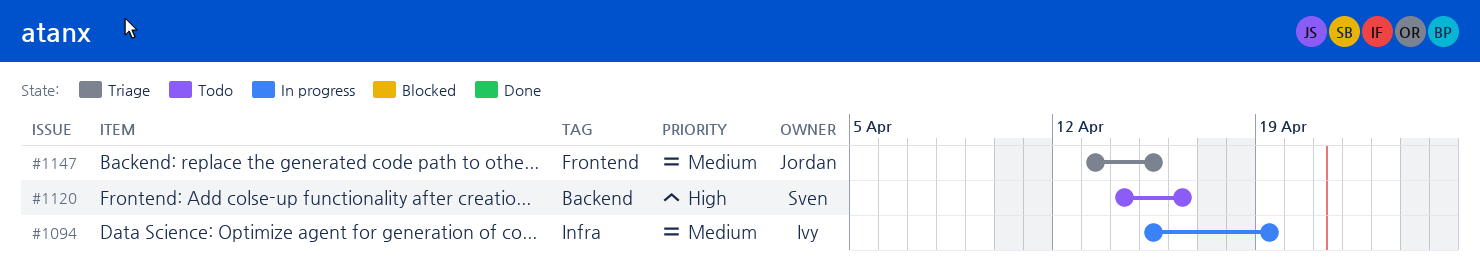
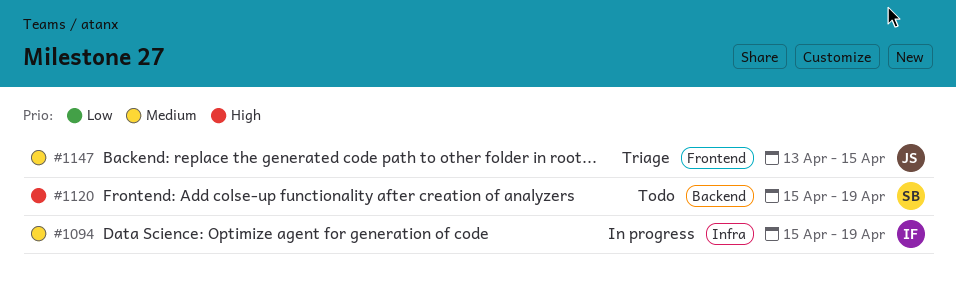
#1120, start: Apr 14 -> Apr 15
#1120, due: Apr 16 -> Apr 19

